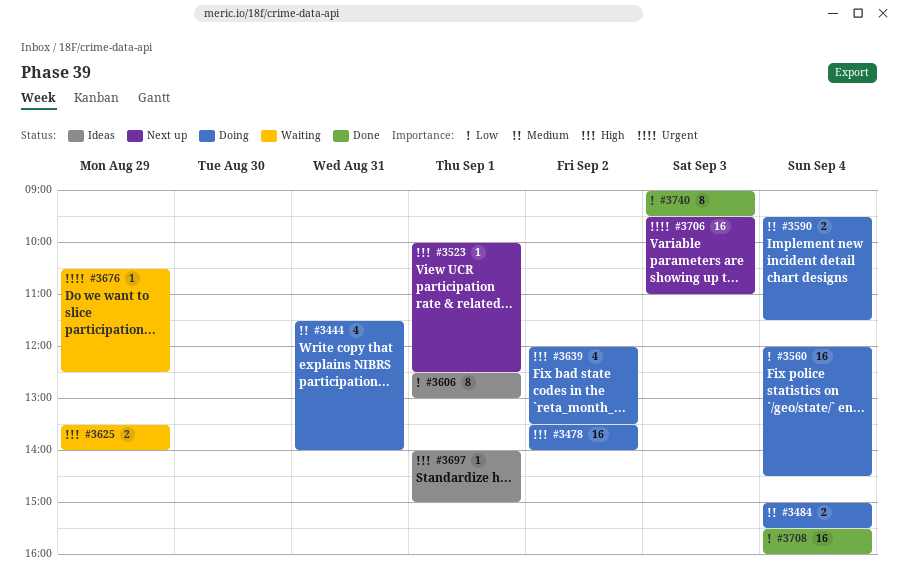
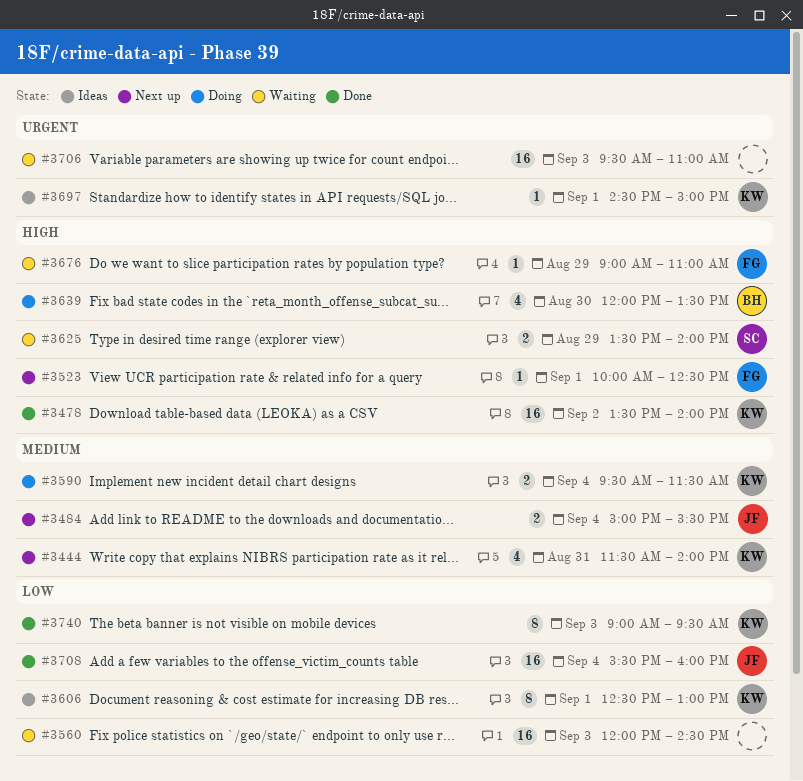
#3444, status: Doing -> Next up
#3478, status: Doing -> Done
#3484, status: Doing -> Next up
#3560, status: Doing -> Waiting
#3560, day: Sep 4 -> Sep 3
#3639, day: Sep 2 -> Aug 30
#3676, priority: Urgent -> High
#3676, begins: 10:30 -> 09:00
#3676, ends: 12:30 -> 11:00
#3697, priority: High -> Urgent
#3697, begins: 14:00 -> 14:30
#3706, status: Next up -> Waiting

